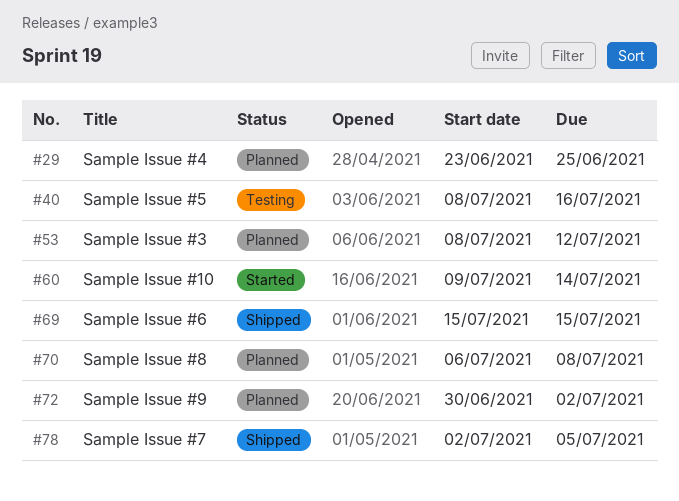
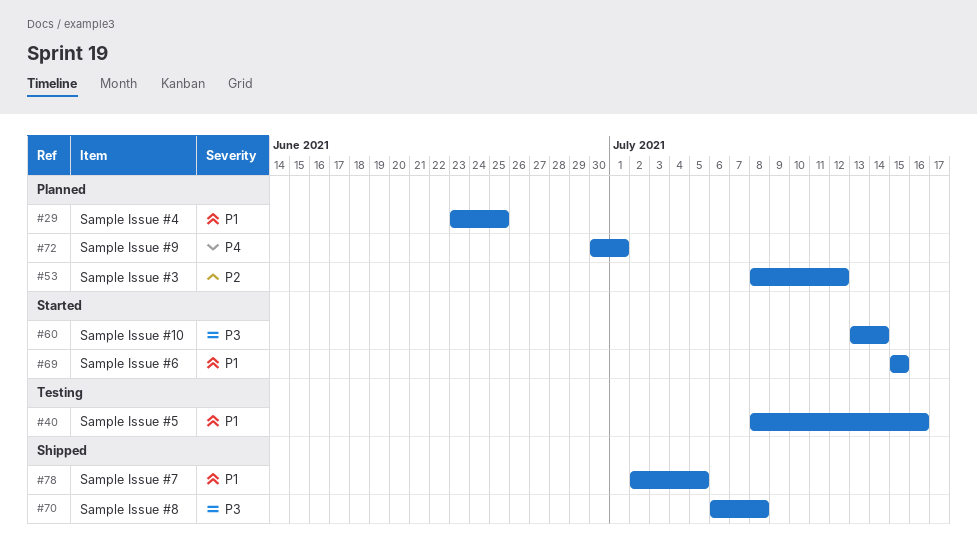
#60, start: Jul 9 -> Jul 13
#69, status: Shipped -> Started
#70, status: Planned -> Shipped
#72, due: Jul 2 -> Jul 1

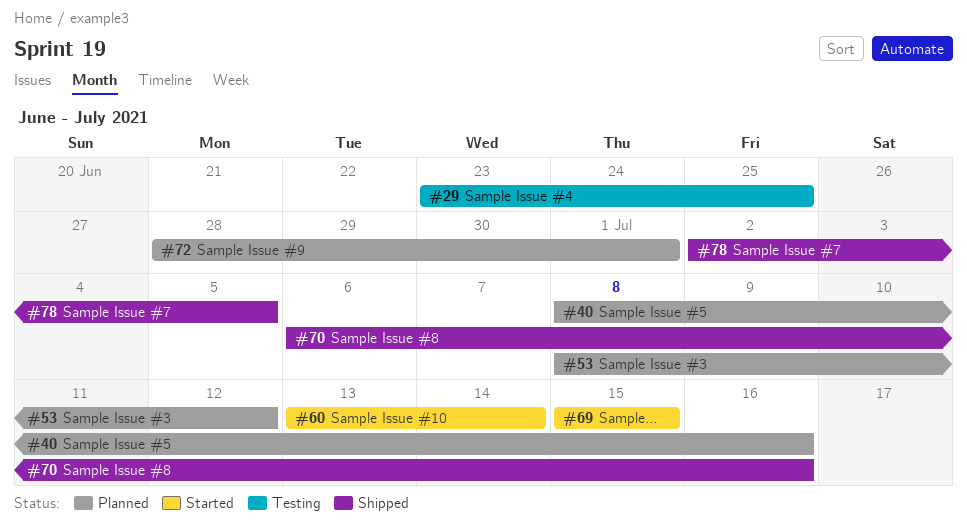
#29, status: Planned -> Testing
#40, status: Testing -> Planned
#70, due: Jul 8 -> Jul 16
#72, start: Jun 30 -> Jun 28

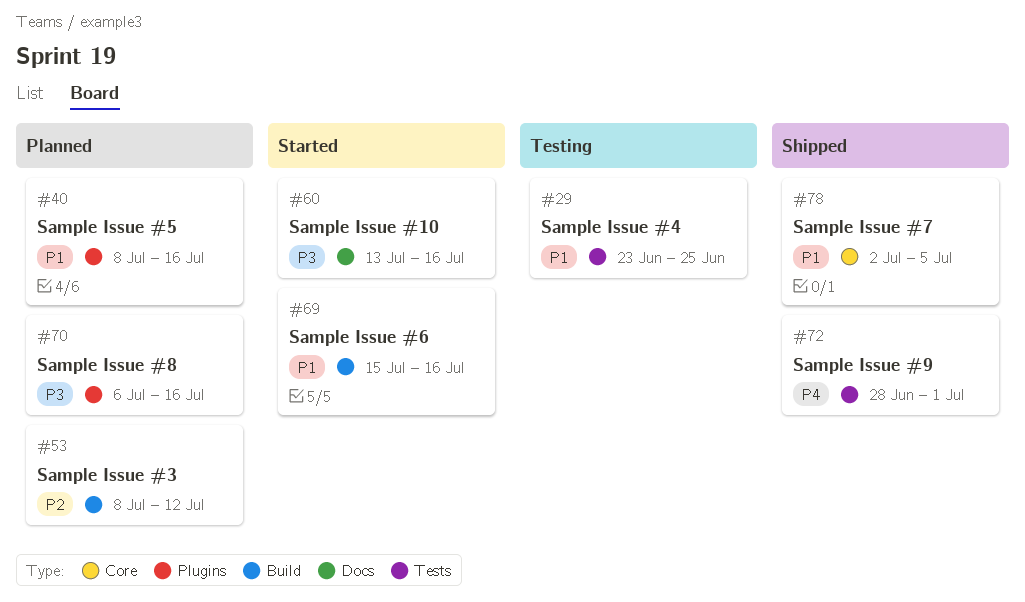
#60, due: Jul 14 -> Jul 16
#69, due: Jul 15 -> Jul 16
#70, status: Shipped -> Planned
#72, status: Planned -> Shipped

